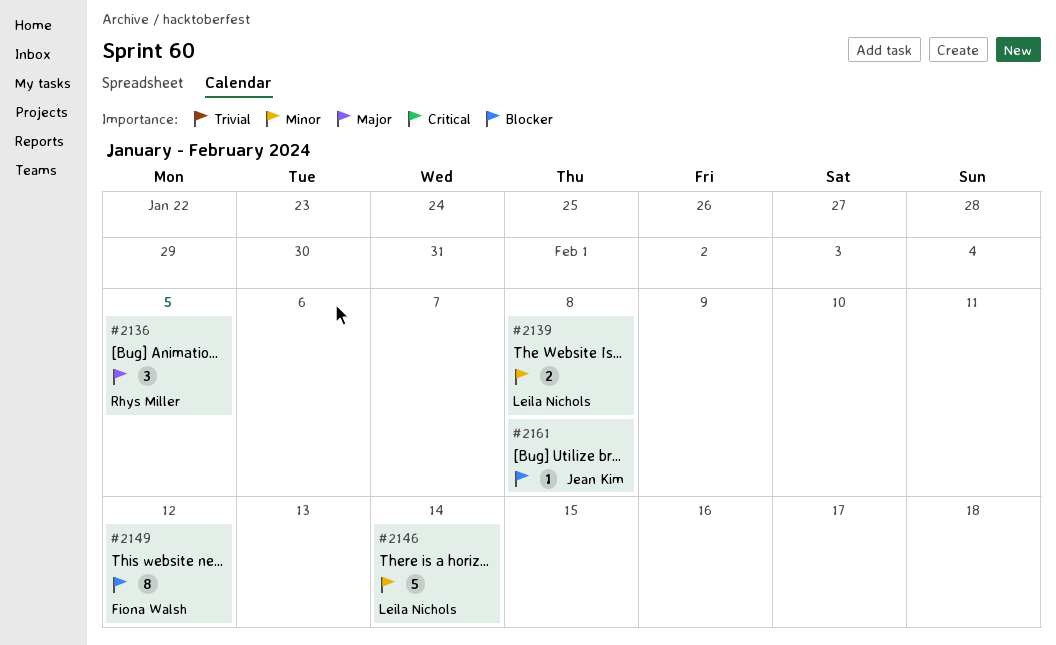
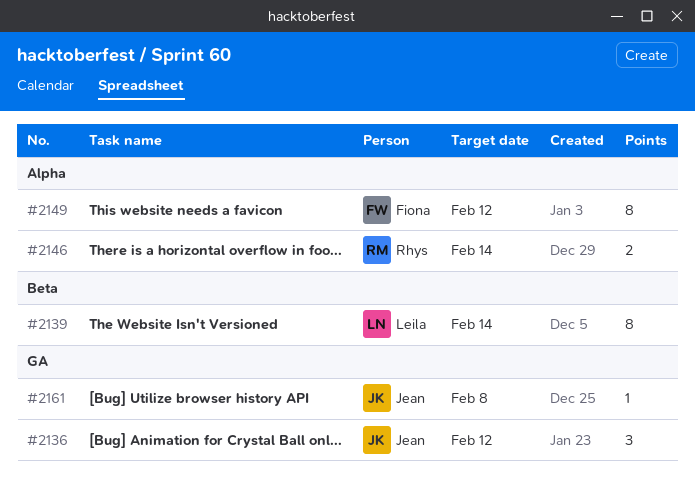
#2136, owner: Rhys Miller -> Jean Kim
#2136, due: Feb 5 -> Feb 12
#2139, estimate: 2 -> 8
#2139, due: Feb 8 -> Feb 14
#2146, owner: Leila Nichols -> Rhys Miller
#2146, estimate: 5 -> 2

